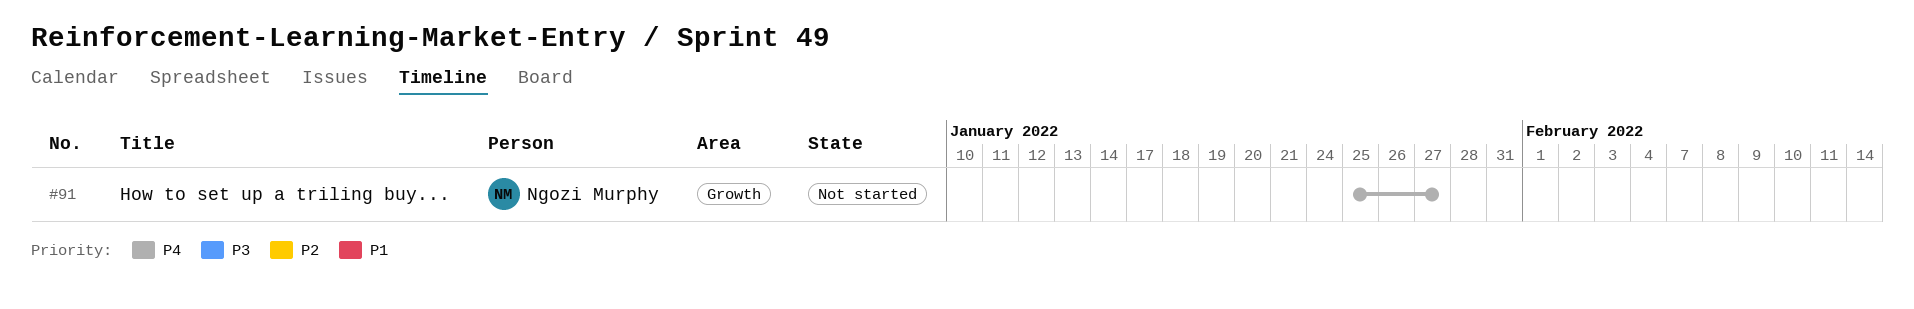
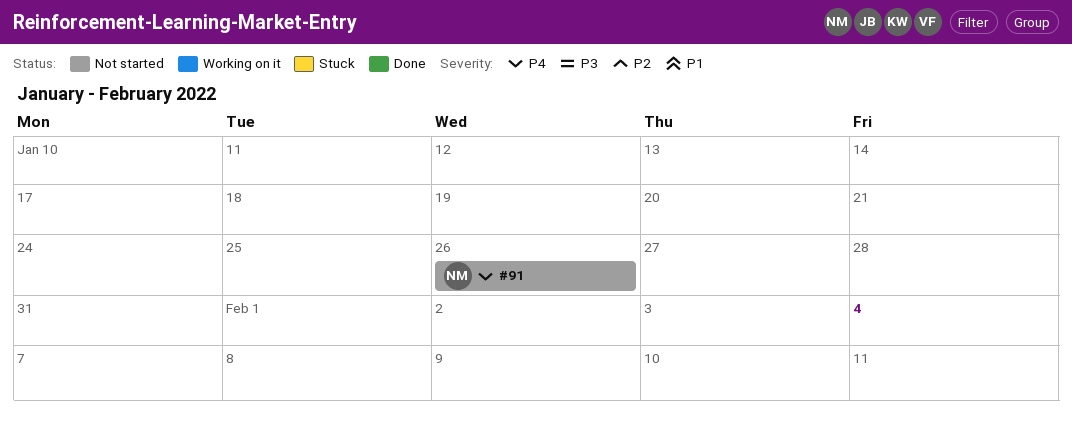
#91, start: Jan 25 -> Jan 26
#91, due: Jan 27 -> Jan 26

